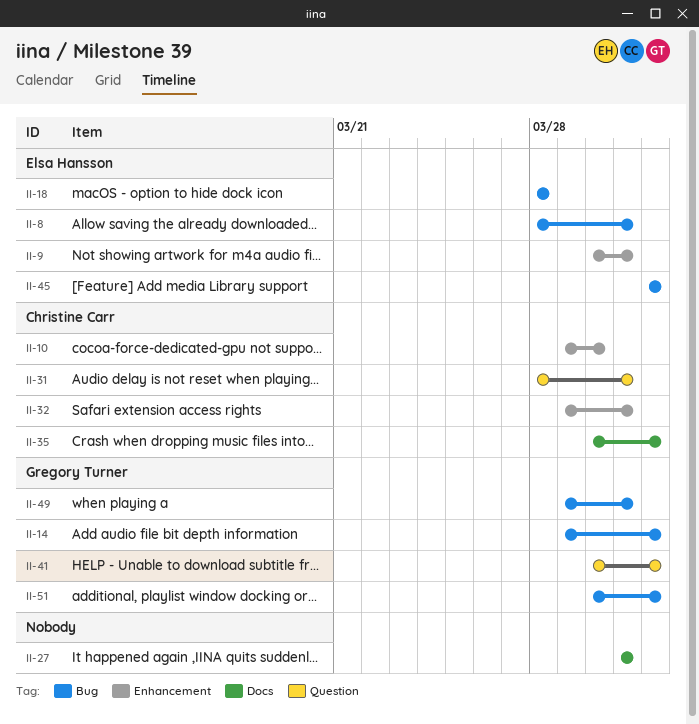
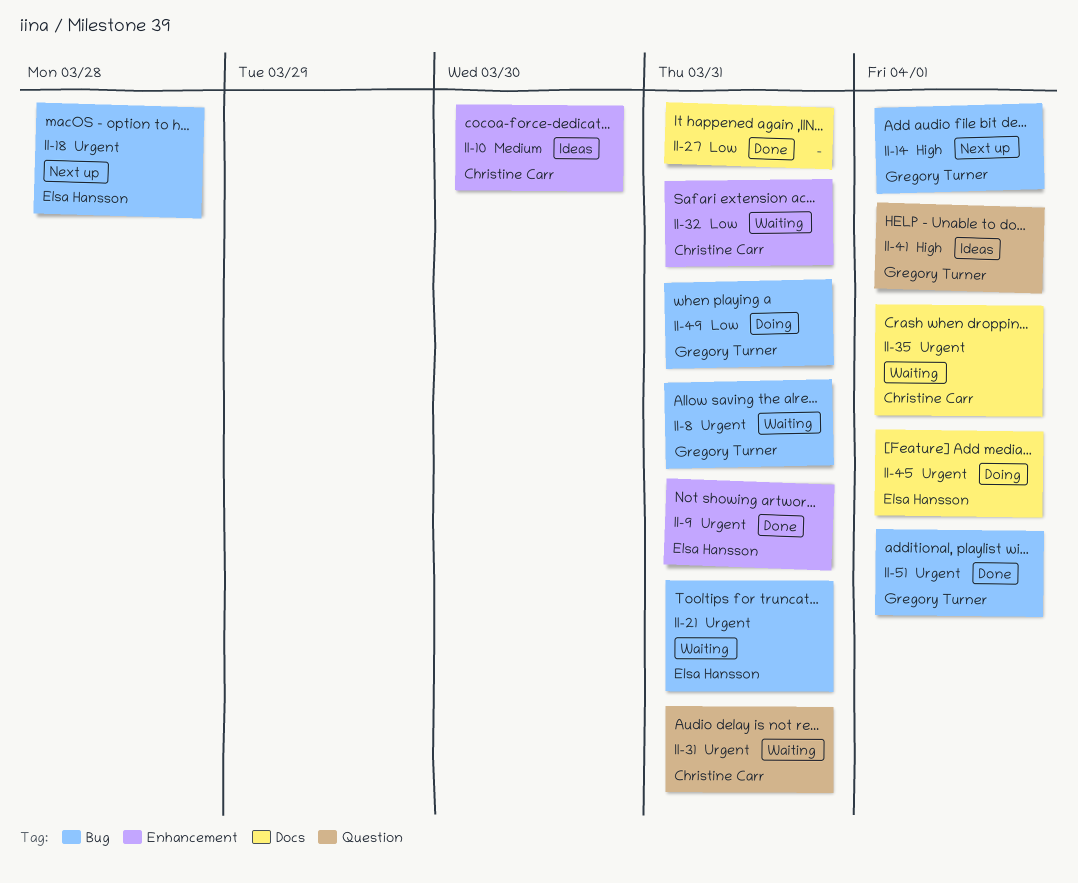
II-8, owner: Elsa Hansson -> Gregory Turner
II-21: none -> present
II-45, label: Bug -> Docs

